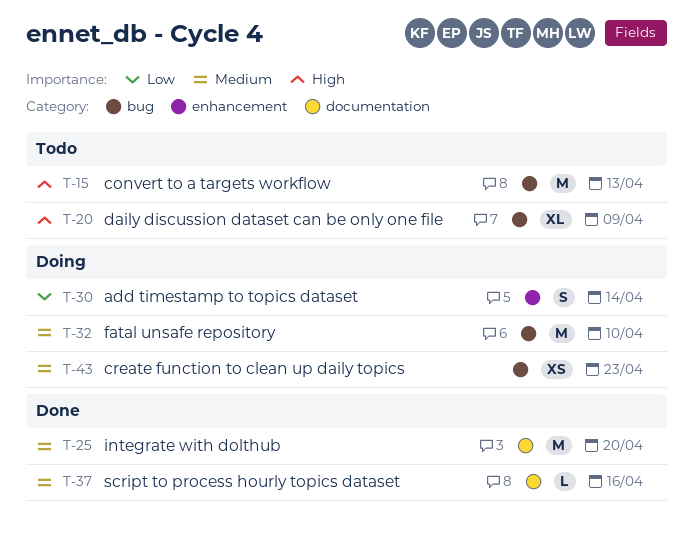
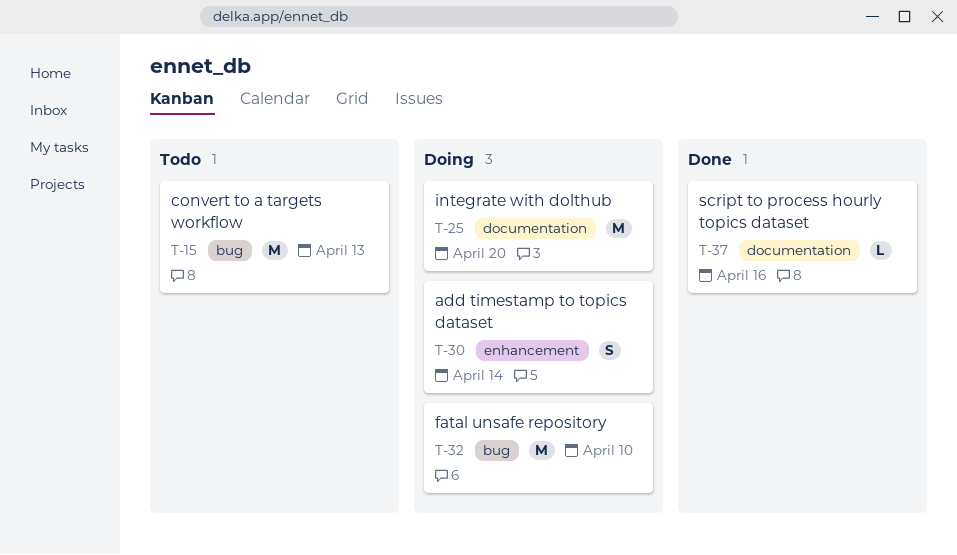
T-20: present -> none
T-25, status: Done -> Doing
T-43: present -> none

